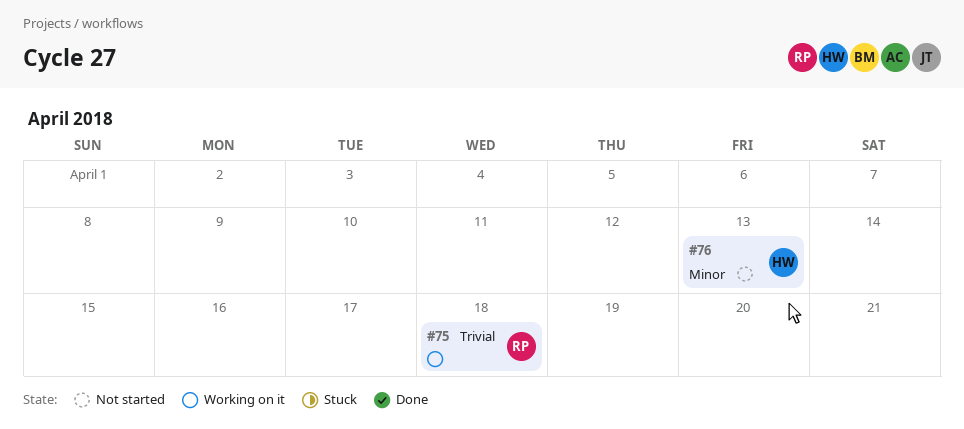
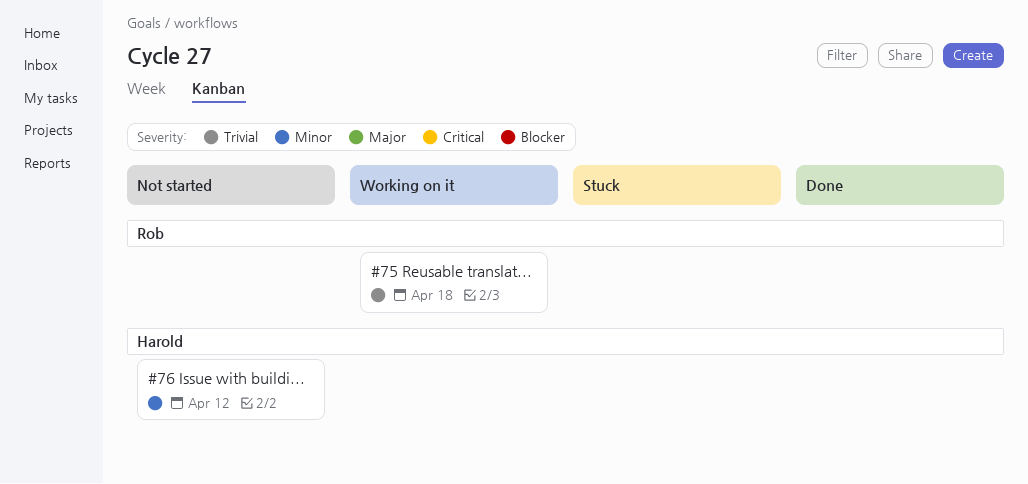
#76, due: Apr 13 -> Apr 12

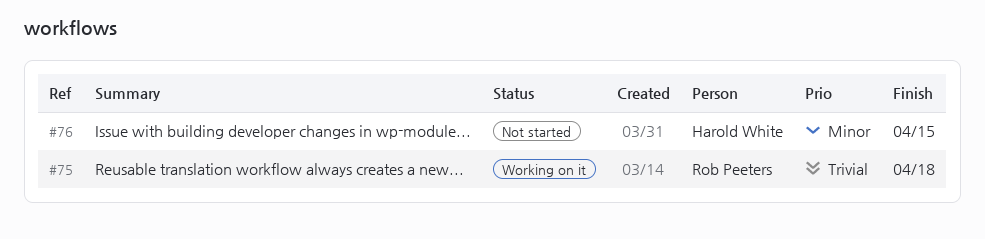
#76, due: Apr 12 -> Apr 15

